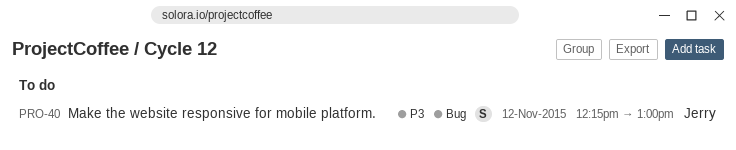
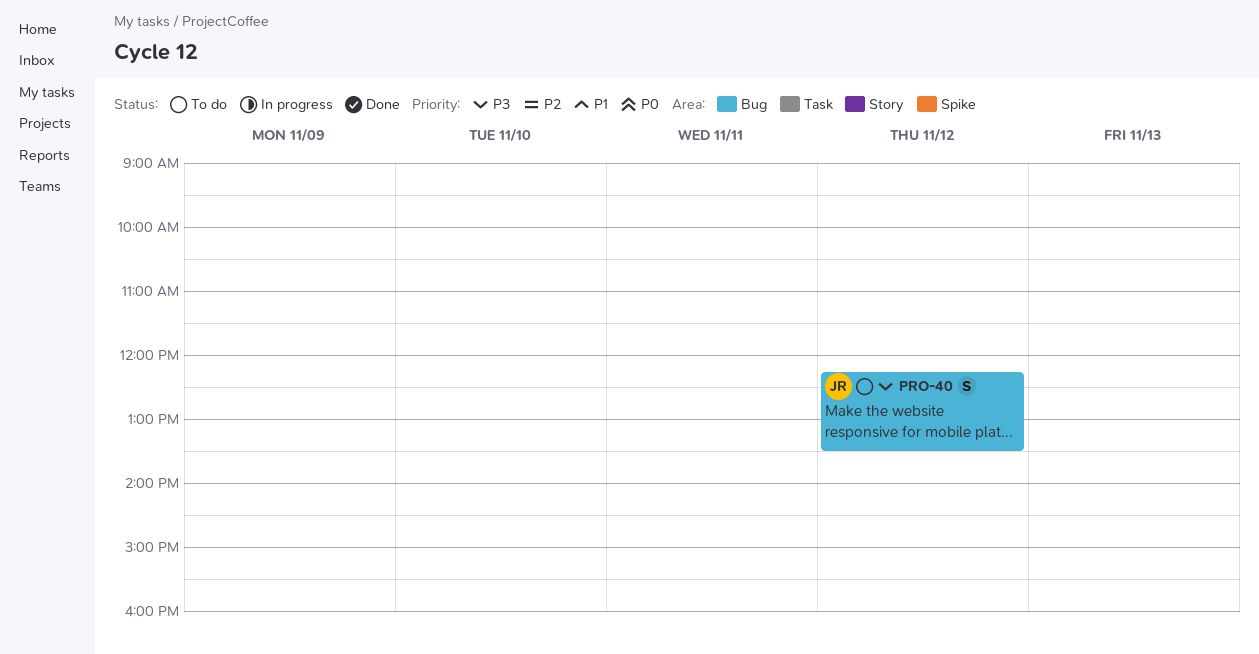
PRO-40, ends: 13:00 -> 13:30

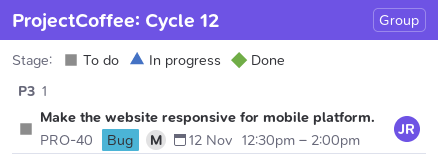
PRO-40, estimate: S -> M
PRO-40, begins: 12:15 -> 12:30
PRO-40, ends: 13:30 -> 14:00

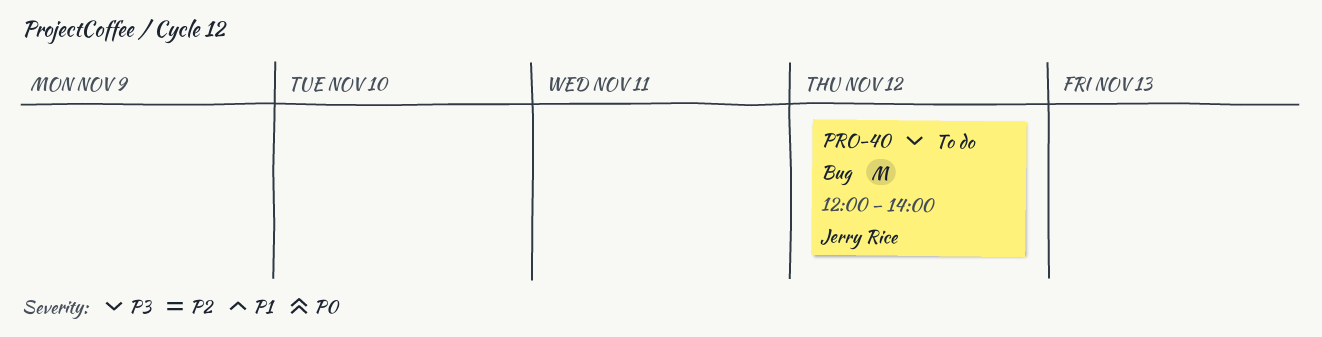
PRO-40, begins: 12:30 -> 12:00

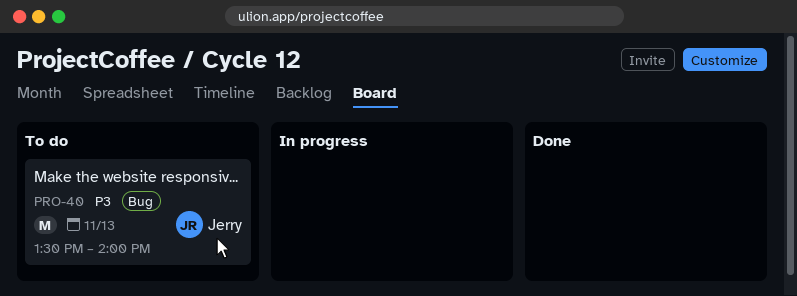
PRO-40, day: Nov 12 -> Nov 13
PRO-40, begins: 12:00 -> 13:30

